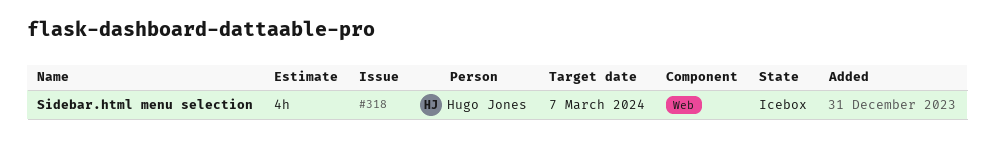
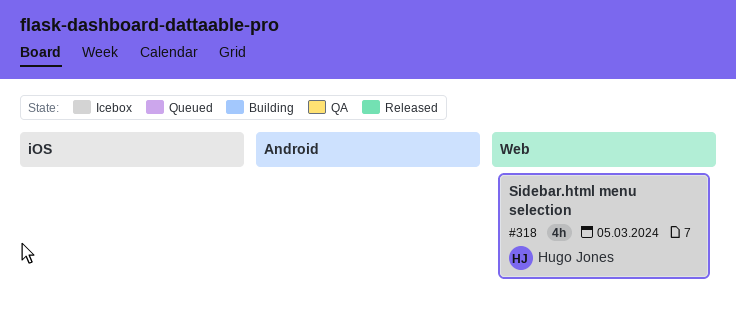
#318, due: Mar 7 -> Mar 5

